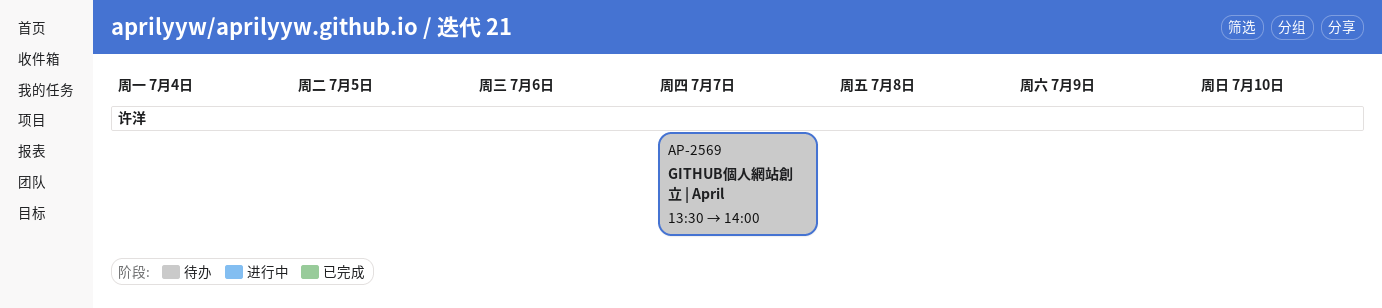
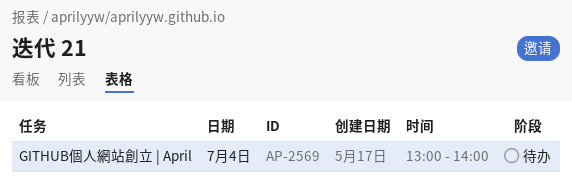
AP-2569, day: Jul 7 -> Jul 4
AP-2569, begins: 13:30 -> 13:00

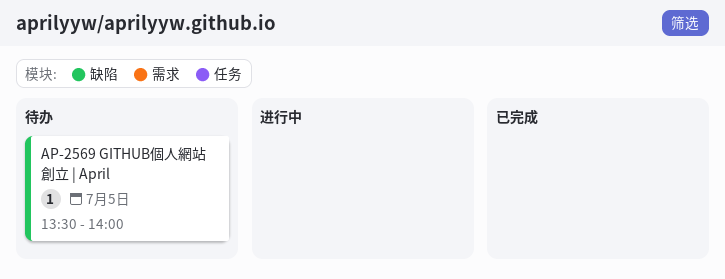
AP-2569, day: Jul 4 -> Jul 5
AP-2569, begins: 13:00 -> 13:30

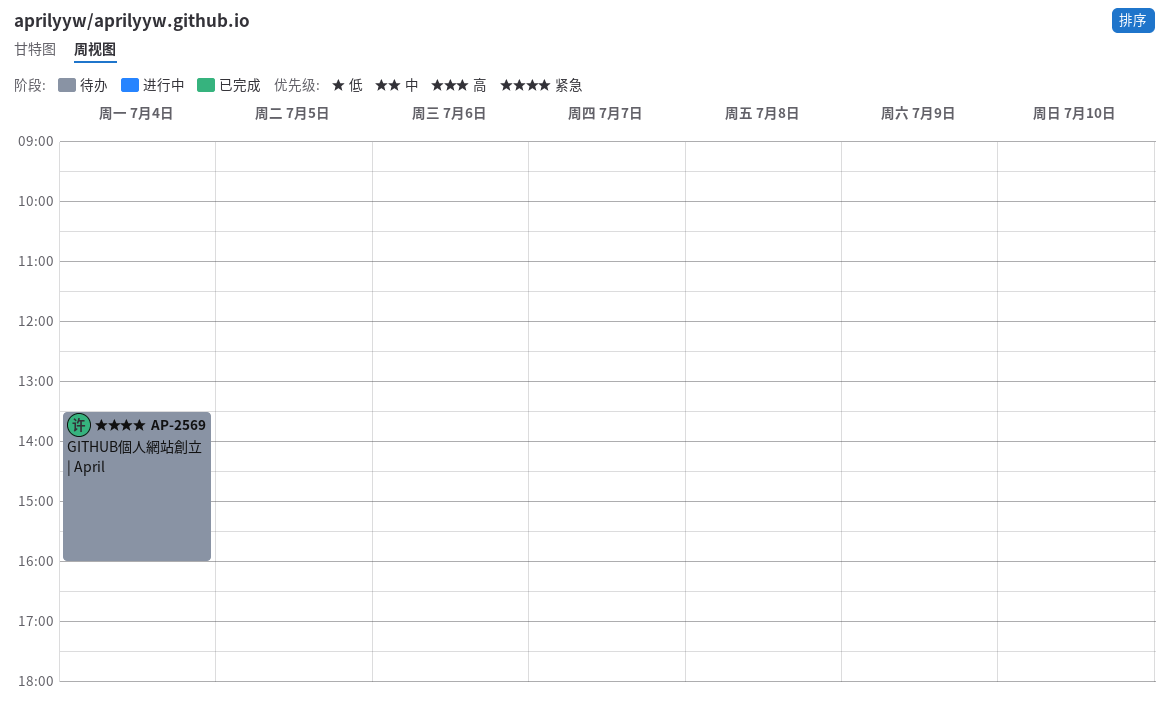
AP-2569, day: Jul 5 -> Jul 4
AP-2569, ends: 14:00 -> 16:00

